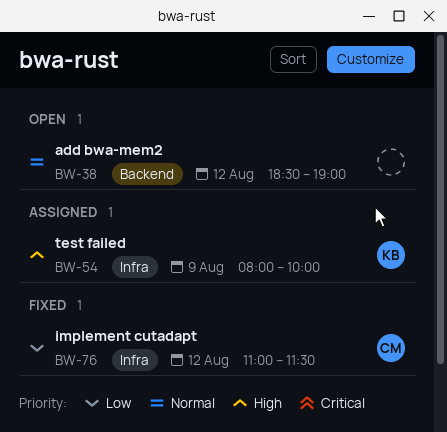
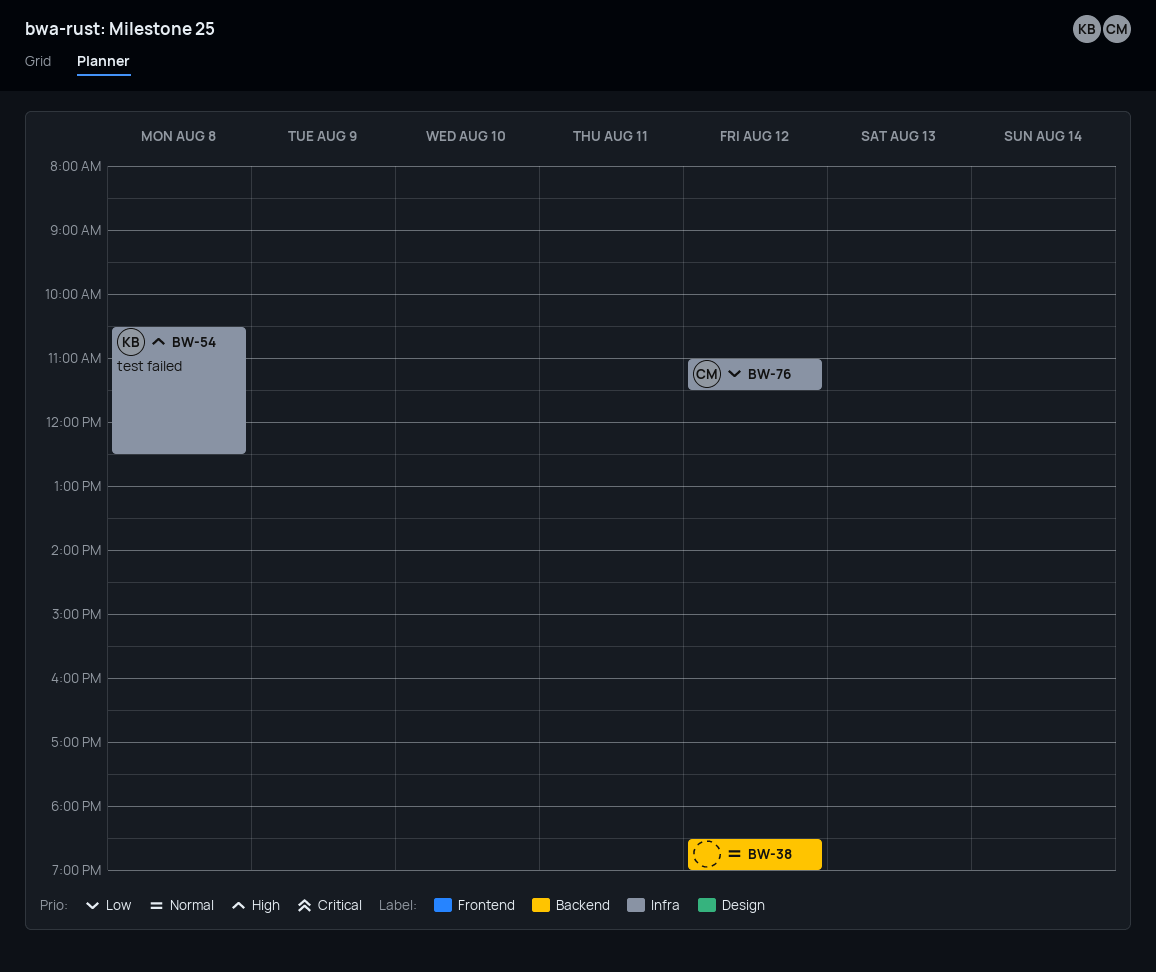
BW-54, day: Aug 9 -> Aug 8
BW-54, begins: 08:00 -> 10:30
BW-54, ends: 10:00 -> 12:30

